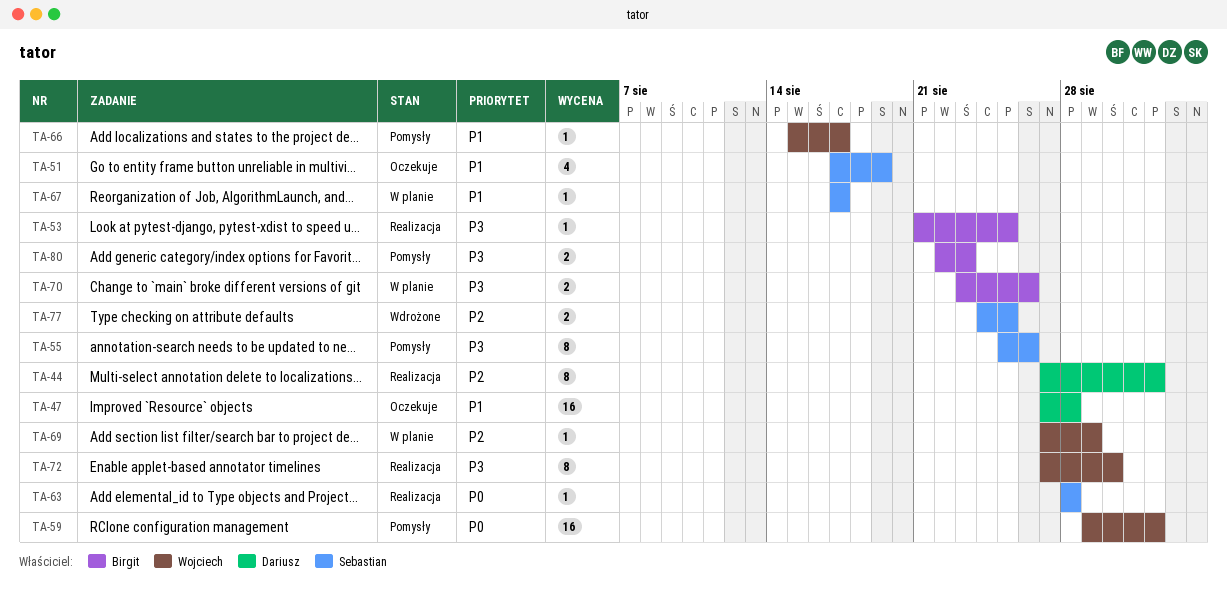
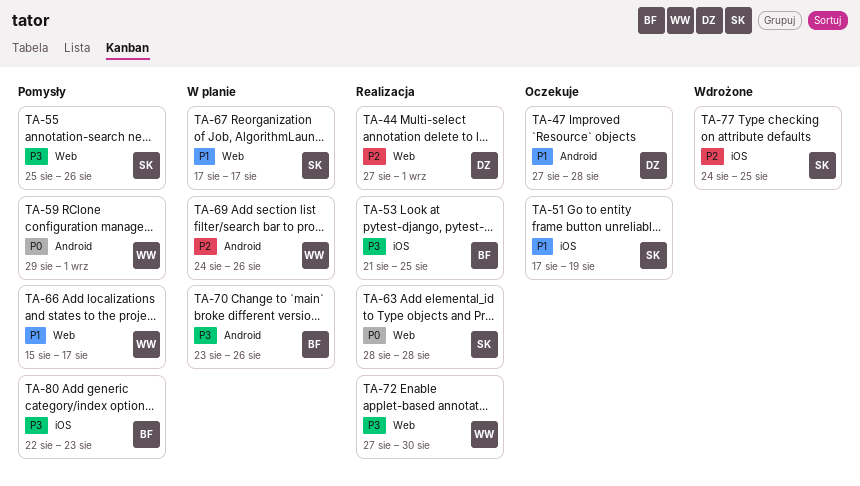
TA-69, start: Aug 27 -> Aug 24
TA-69, due: Aug 29 -> Aug 26

